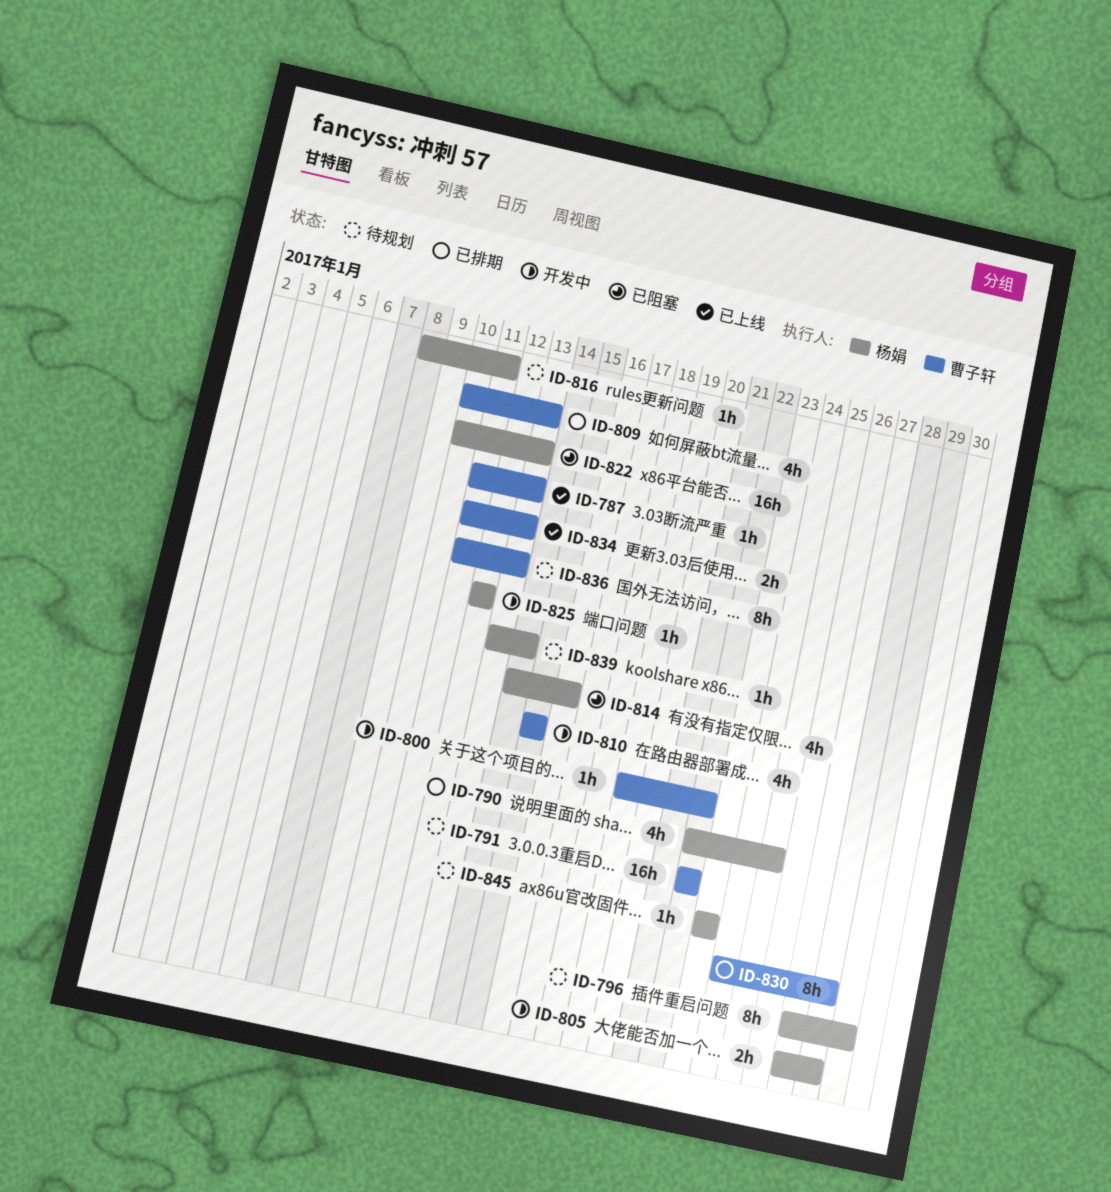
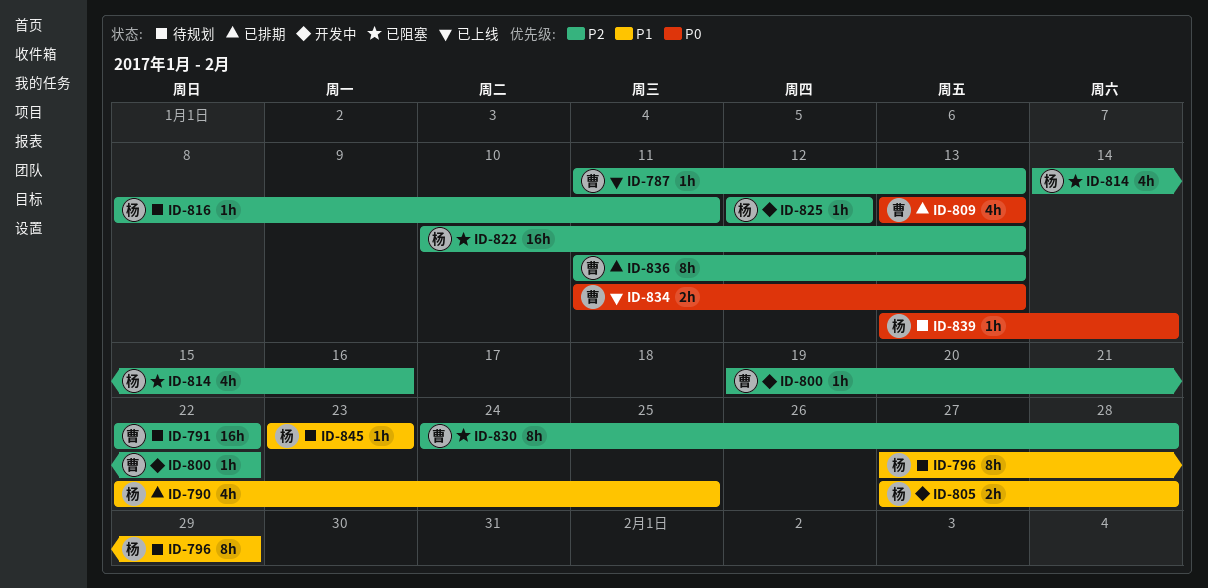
ID-809, start: Jan 10 -> Jan 13
ID-810: present -> none
ID-830, status: 已排期 -> 已阻塞
ID-836, status: 待规划 -> 已排期

